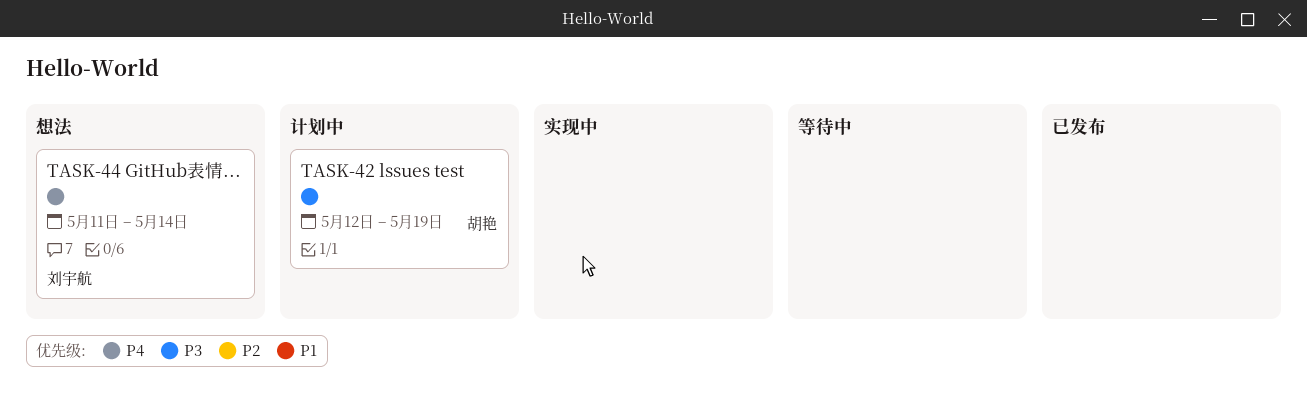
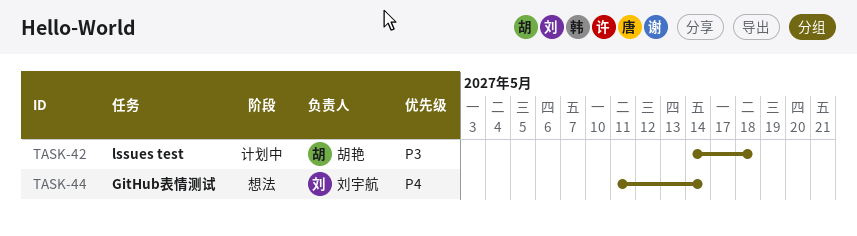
TASK-42, start: May 12 -> May 14
TASK-42, due: May 19 -> May 18

